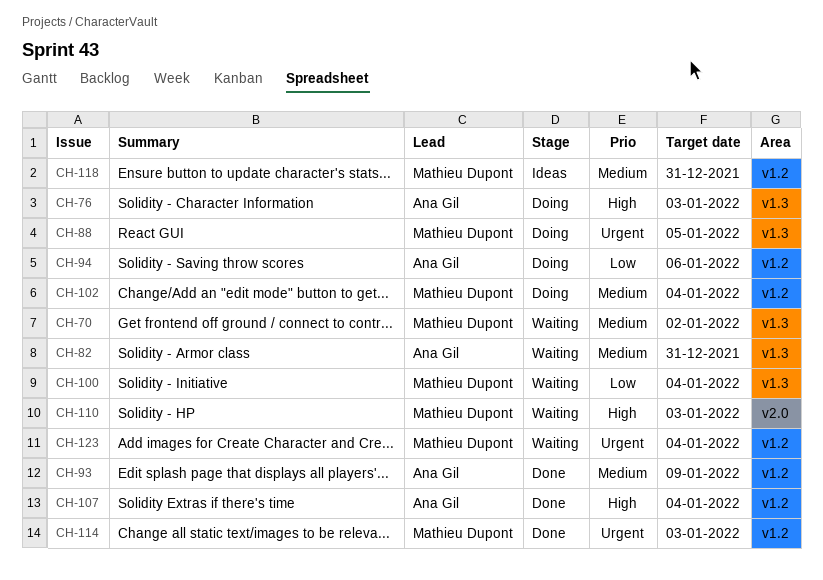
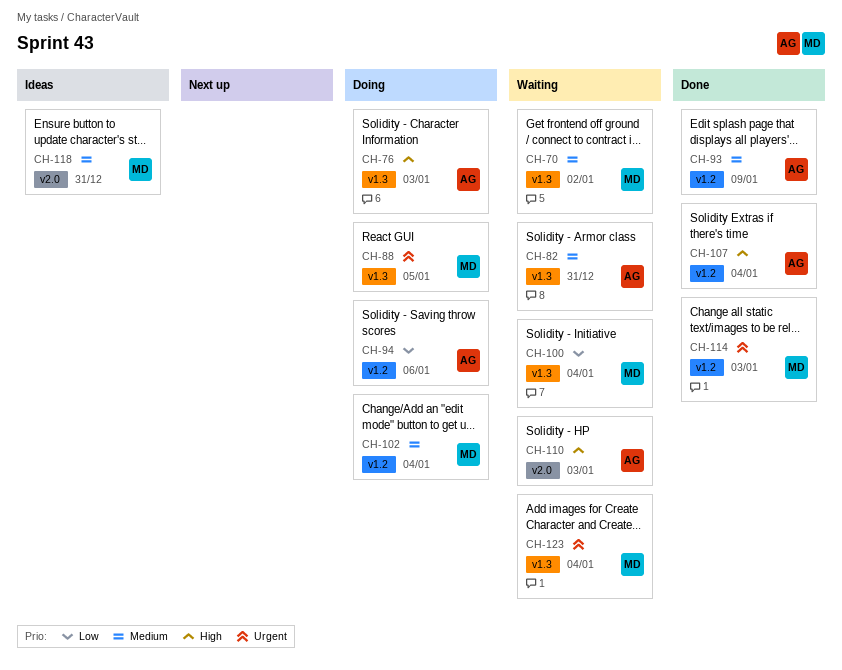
CH-110, owner: Mathieu Dupont -> Ana Gil
CH-118, label: v1.2 -> v2.0
CH-123, label: v1.2 -> v1.3

